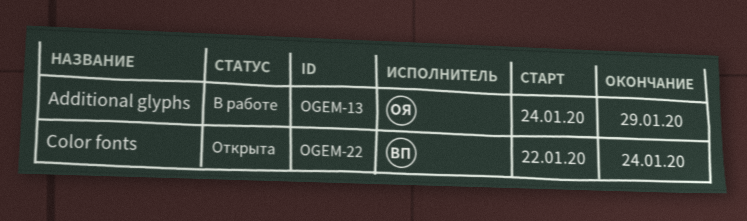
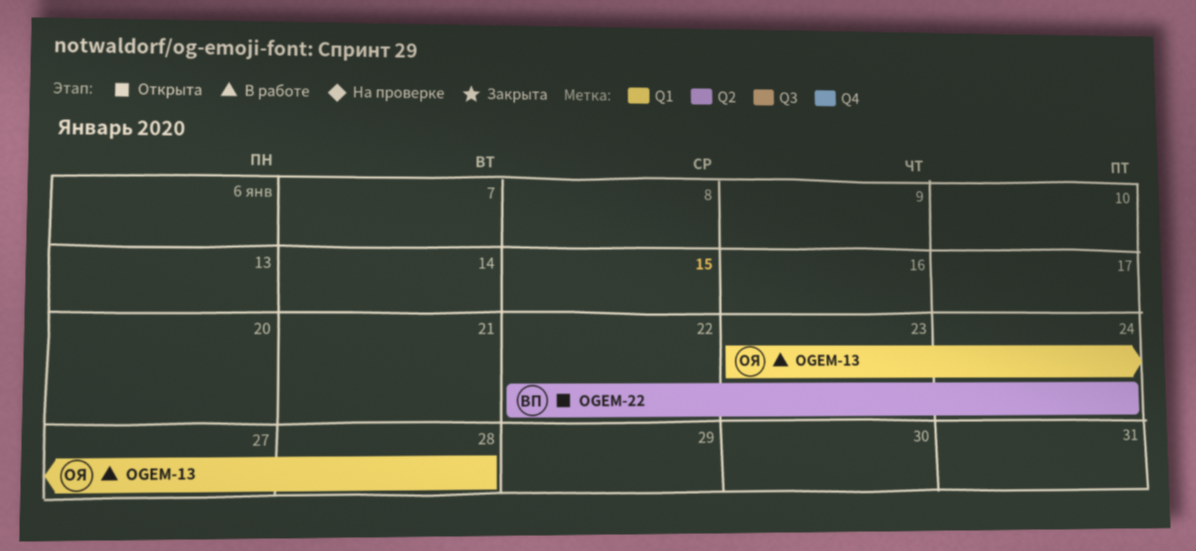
OGEM-13, start: Jan 24 -> Jan 23
OGEM-13, due: Jan 29 -> Jan 28

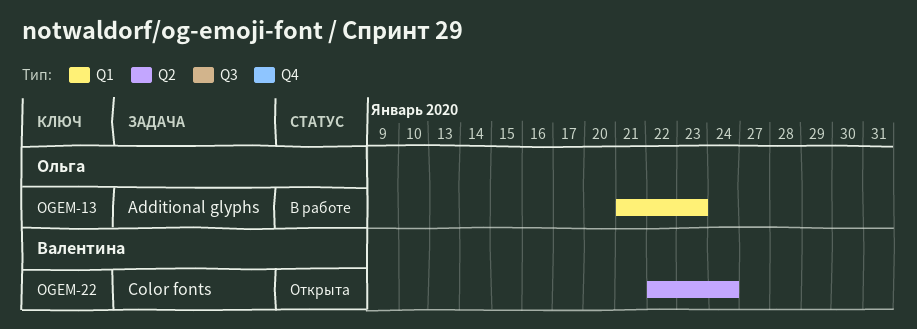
OGEM-13, start: Jan 23 -> Jan 21
OGEM-13, due: Jan 28 -> Jan 23

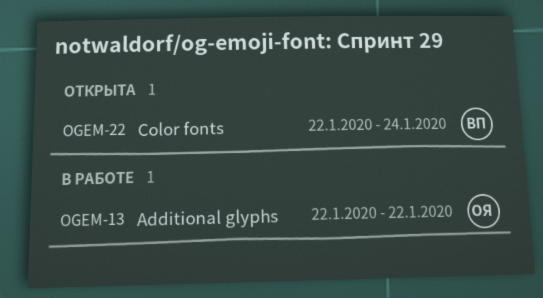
OGEM-13, start: Jan 21 -> Jan 22
OGEM-13, due: Jan 23 -> Jan 22

